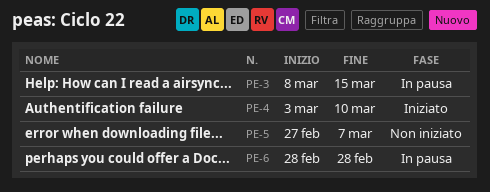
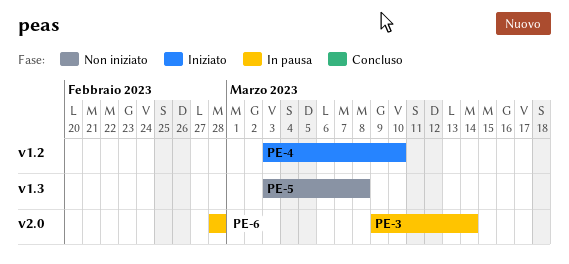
PE-3, start: Mar 8 -> Mar 9
PE-3, due: Mar 15 -> Mar 14
PE-5, start: Feb 27 -> Mar 3
PE-5, due: Mar 7 -> Mar 8

